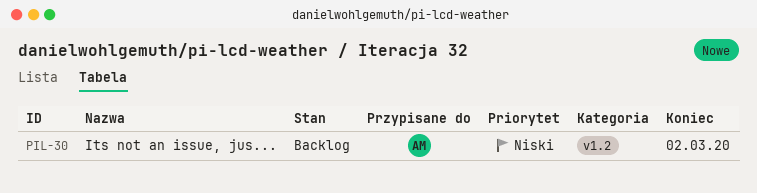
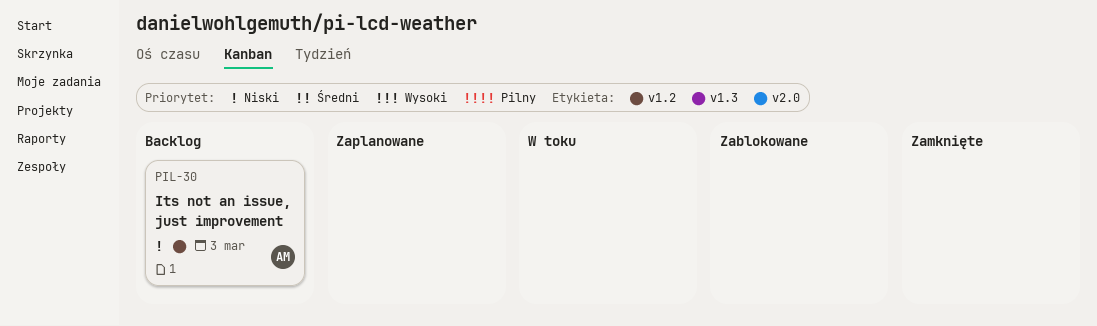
PIL-30, due: Mar 2 -> Mar 3

